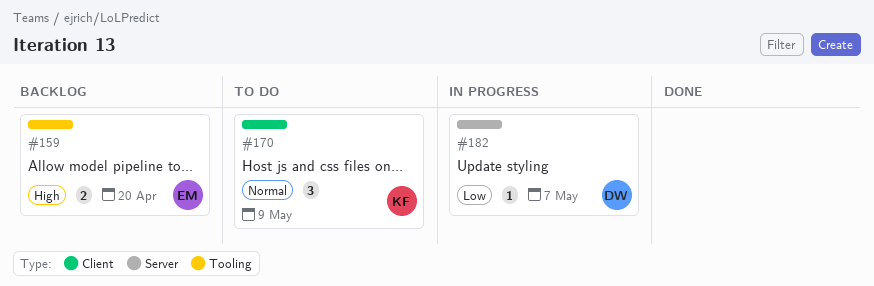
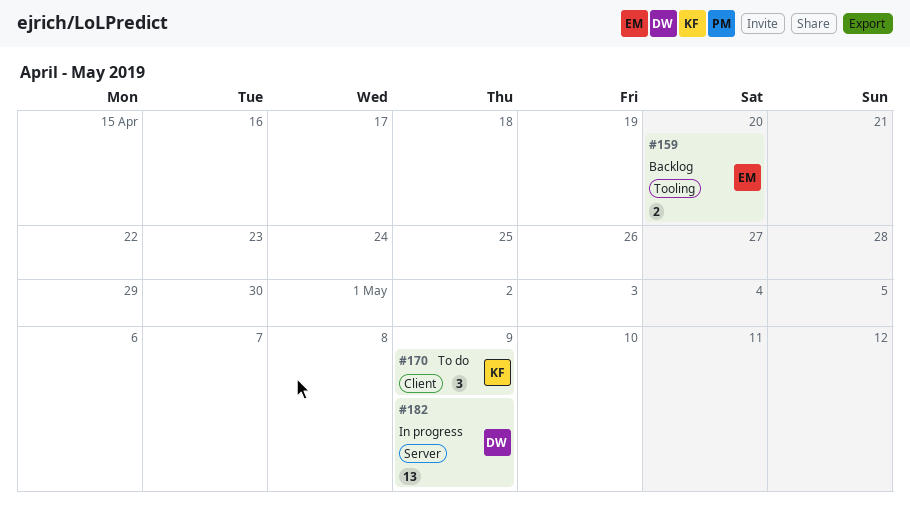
#182, estimate: 1 -> 13
#182, due: May 7 -> May 9

